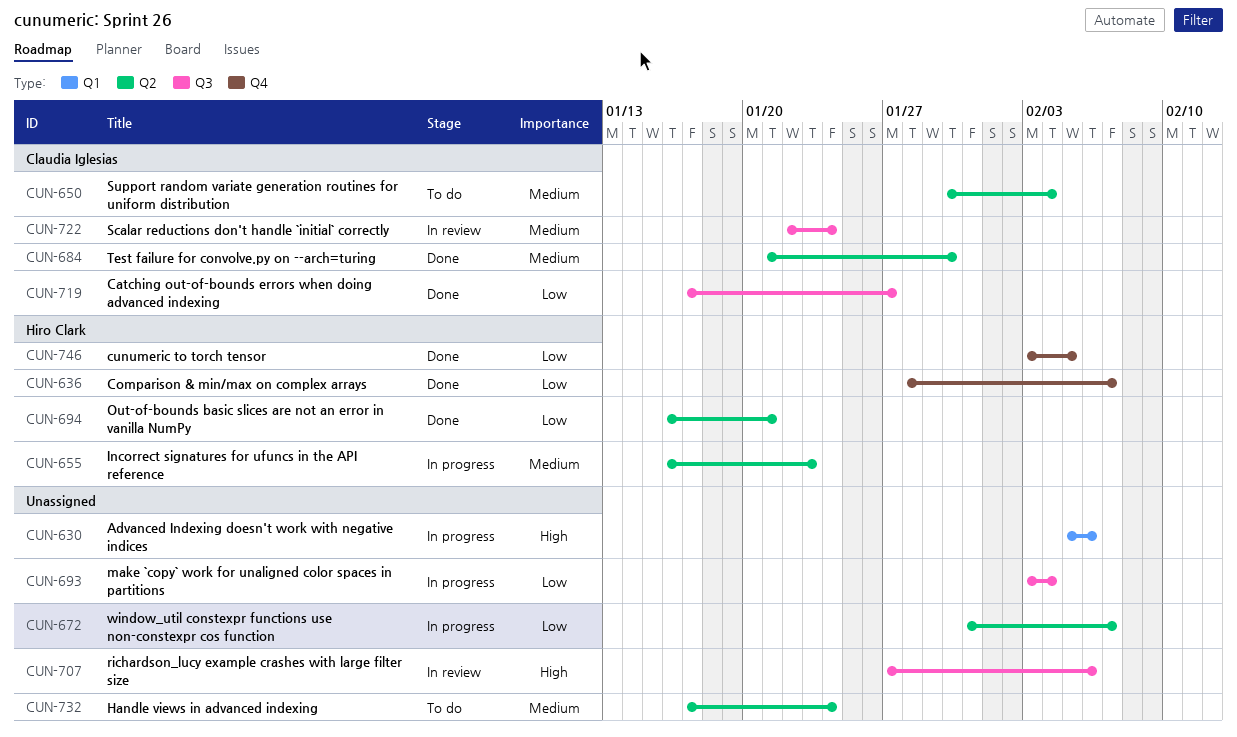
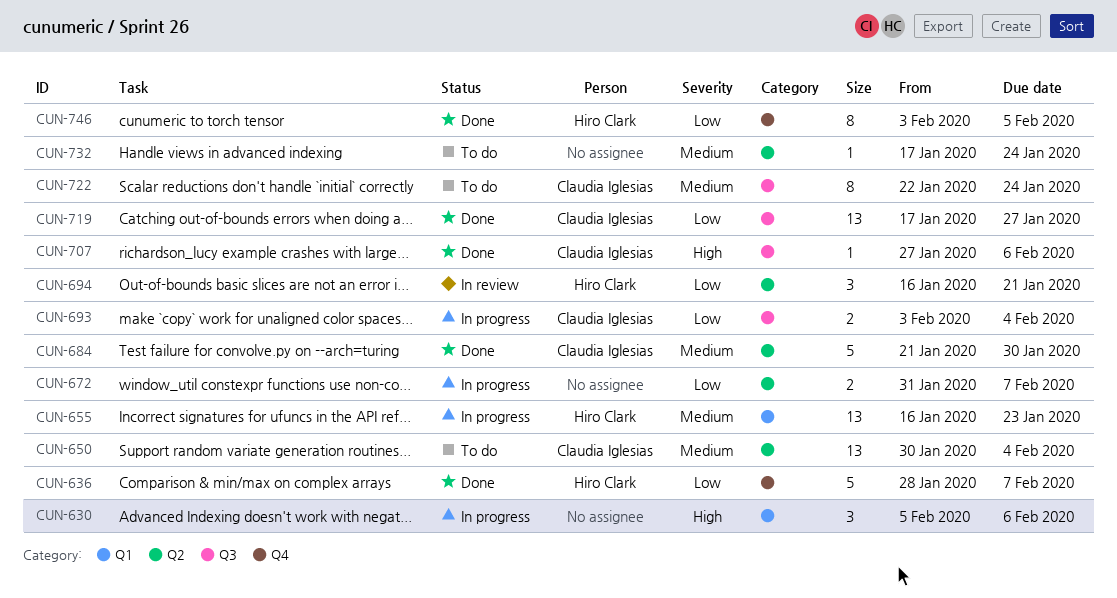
CUN-655, label: Q2 -> Q1
CUN-693, owner: none -> Claudia Iglesias
CUN-694, status: Done -> In review
CUN-707, status: In review -> Done
CUN-707, owner: none -> Claudia Iglesias
CUN-722, status: In review -> To do

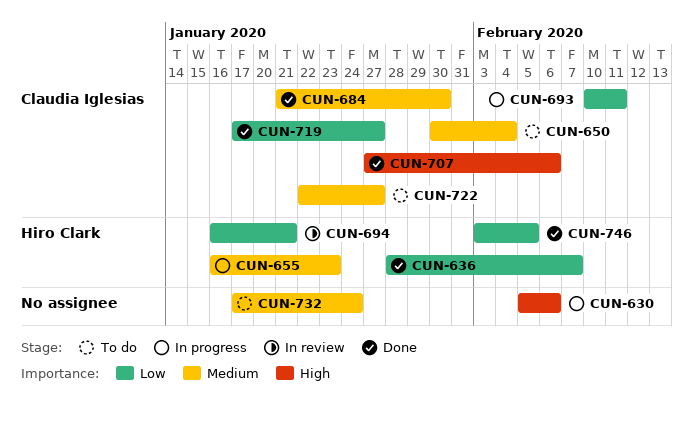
CUN-672: present -> none
CUN-693, start: Feb 3 -> Feb 10
CUN-693, due: Feb 4 -> Feb 11
CUN-722, due: Jan 24 -> Jan 27

